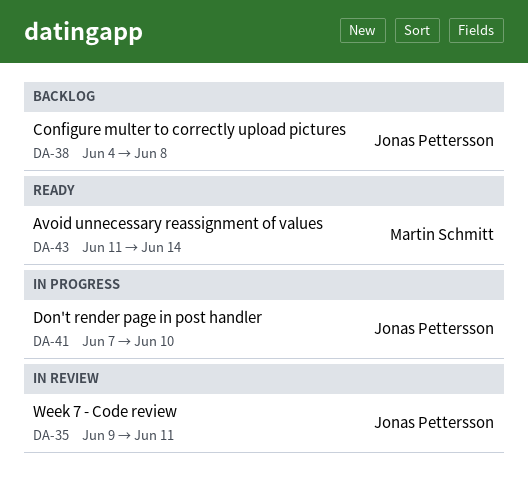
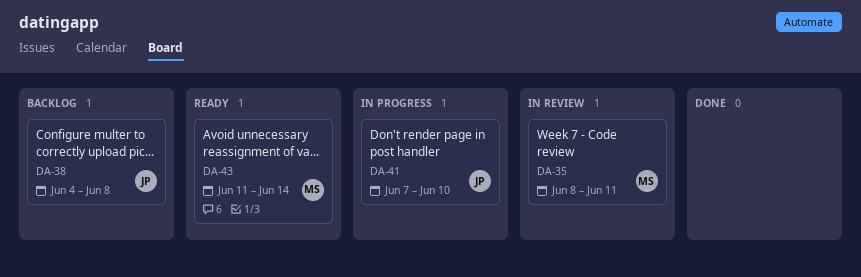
DA-35, owner: Jonas Pettersson -> Martin Schmitt
DA-35, start: Jun 9 -> Jun 8

